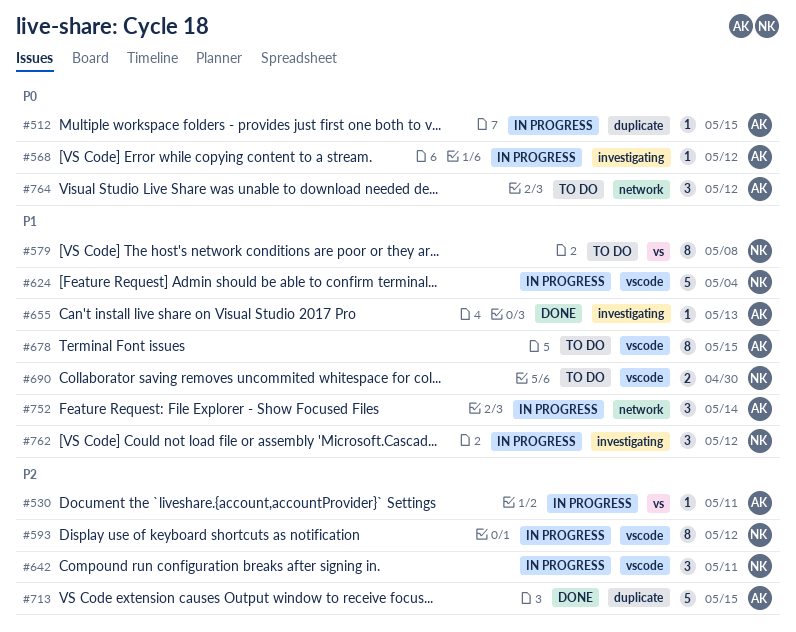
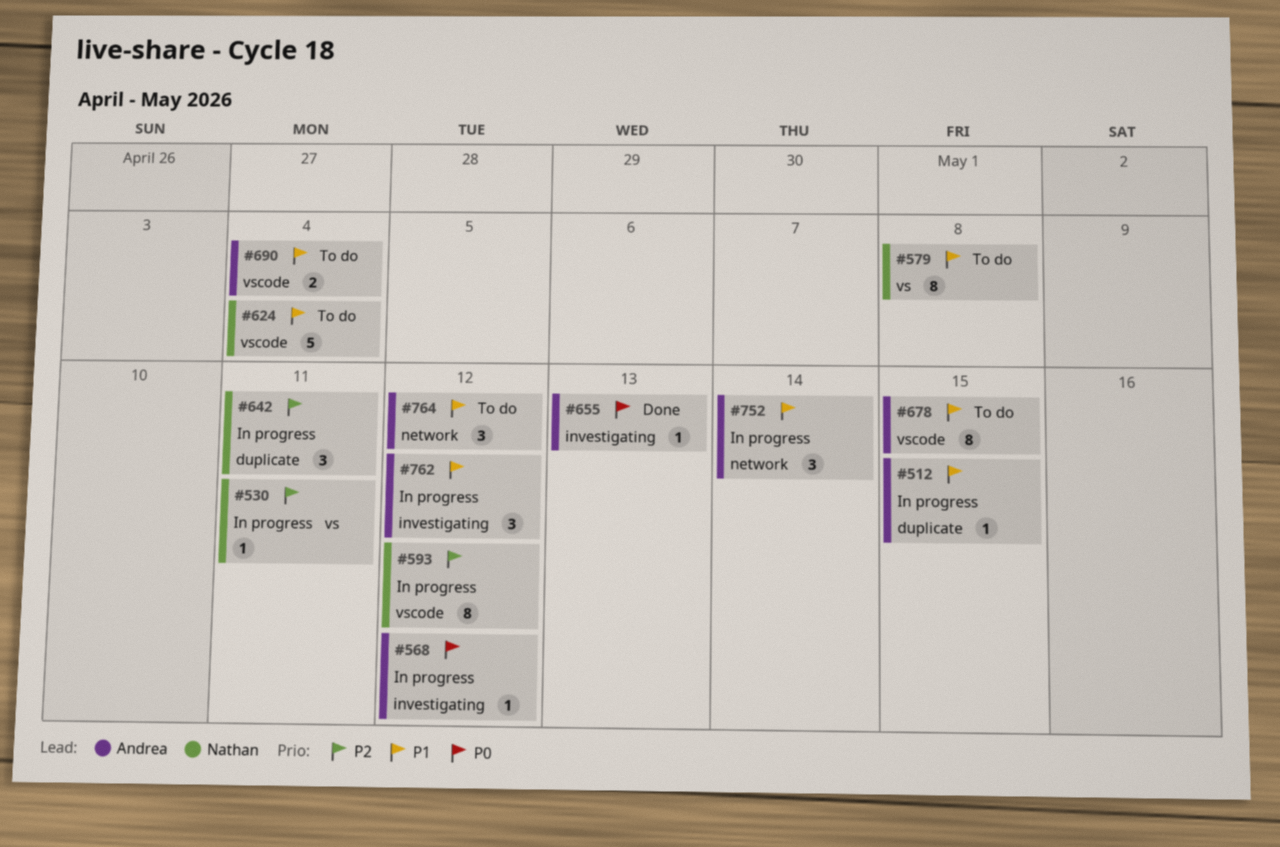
#512, priority: P0 -> P1
#530, owner: Andrea -> Nathan
#624, status: In progress -> To do
#642, label: vscode -> duplicate
#655, priority: P1 -> P0
#690, owner: Nathan -> Andrea
#690, due: Apr 30 -> May 4
#713: present -> none
#762, owner: Nathan -> Andrea
#764, priority: P0 -> P1

